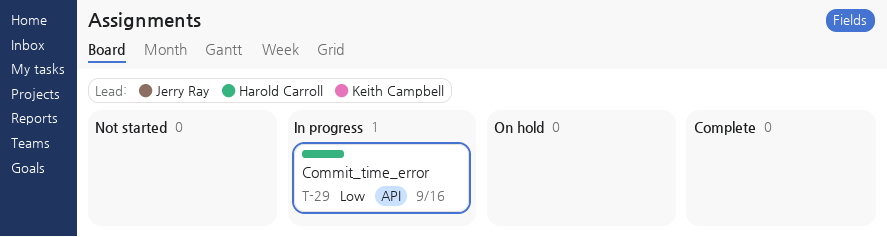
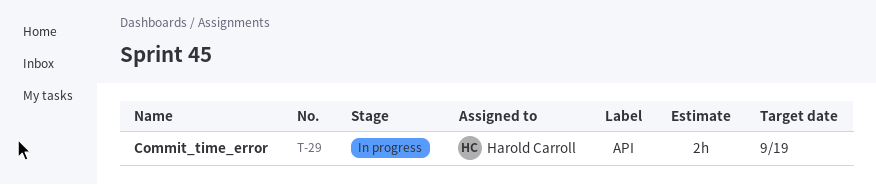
T-29, due: Sep 16 -> Sep 19

